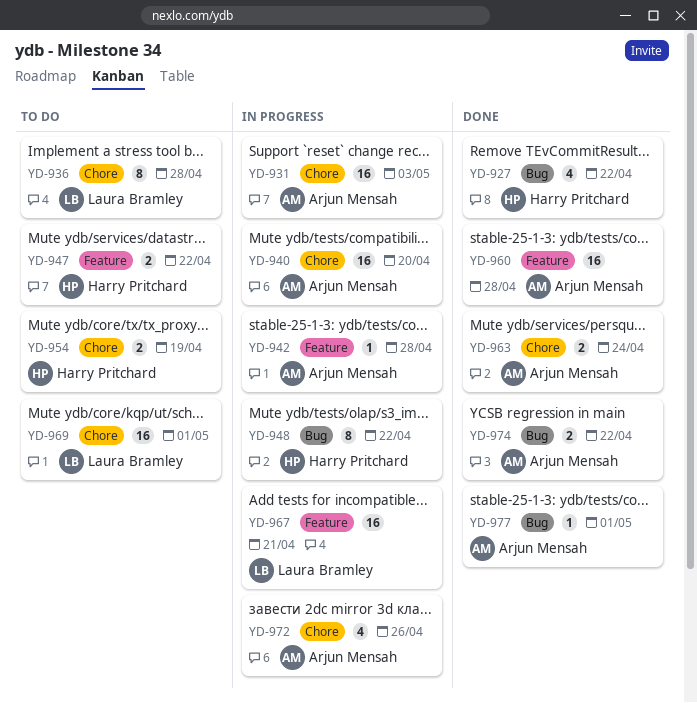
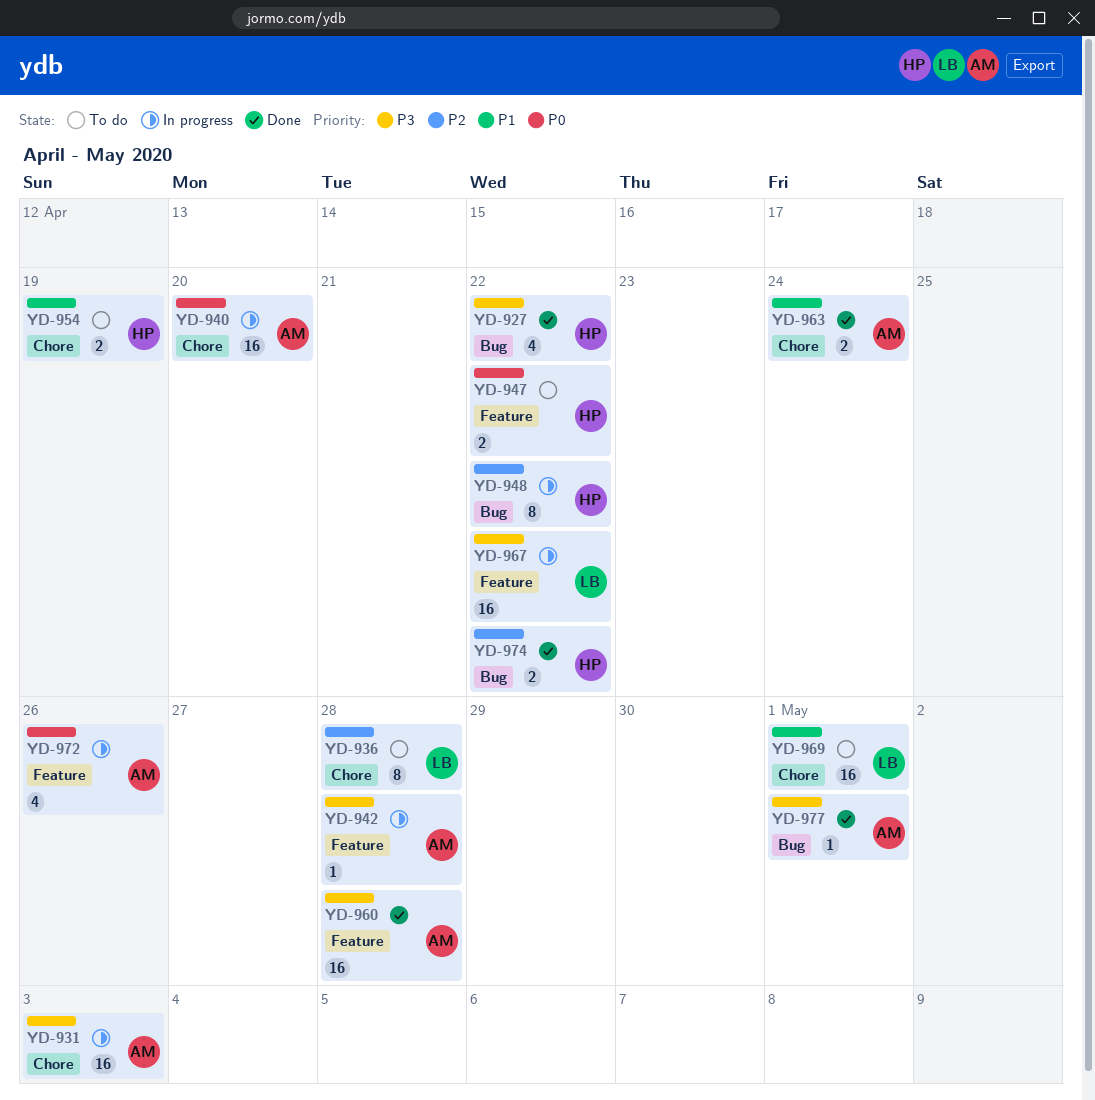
YD-967, due: Apr 21 -> Apr 22
YD-972, label: Chore -> Feature
YD-974, owner: Arjun Mensah -> Harry Pritchard

